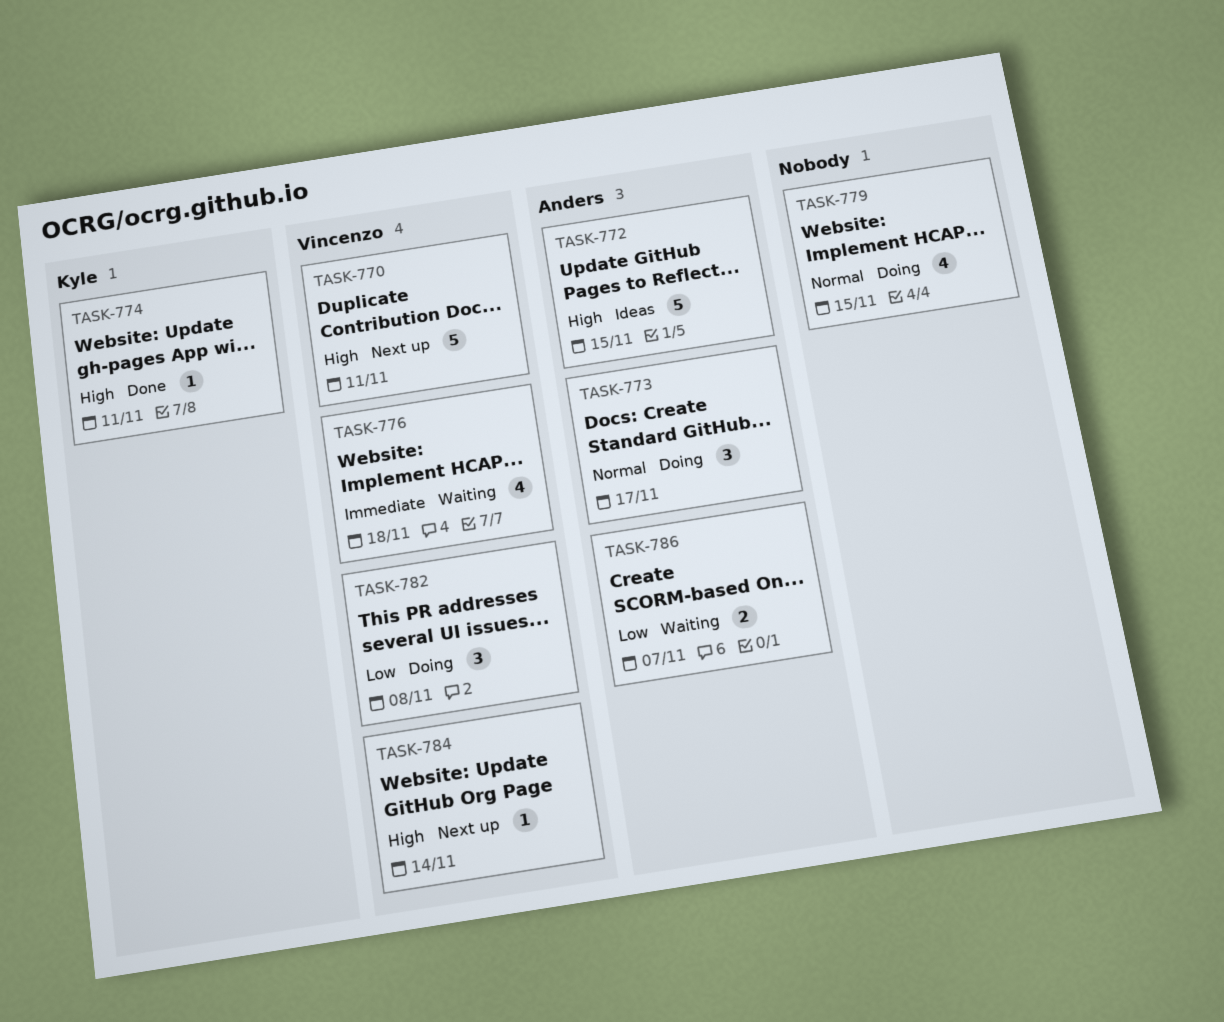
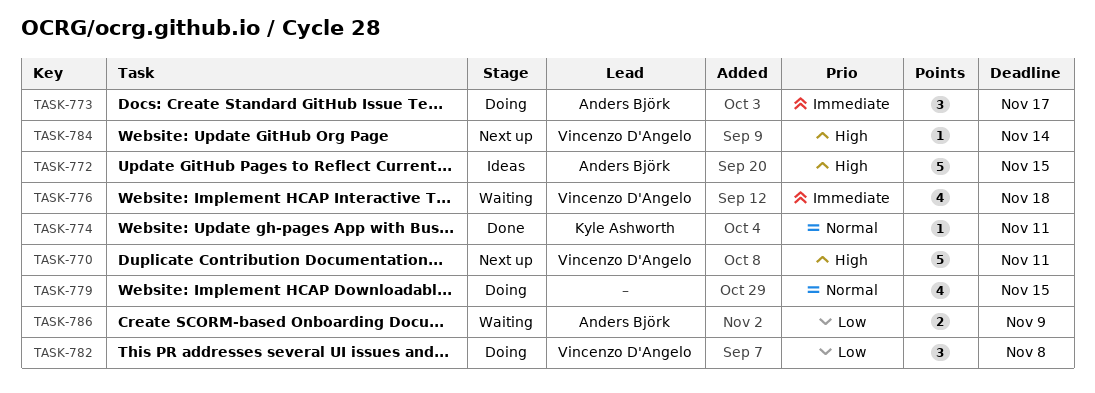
TASK-773, priority: Normal -> Immediate
TASK-774, priority: High -> Normal
TASK-786, due: Nov 7 -> Nov 9

